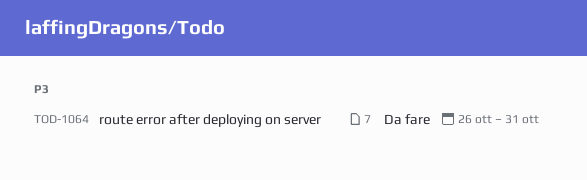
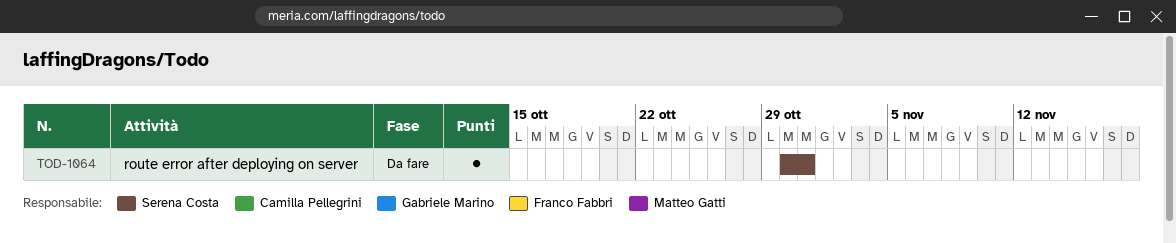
TOD-1064, start: Oct 26 -> Oct 30

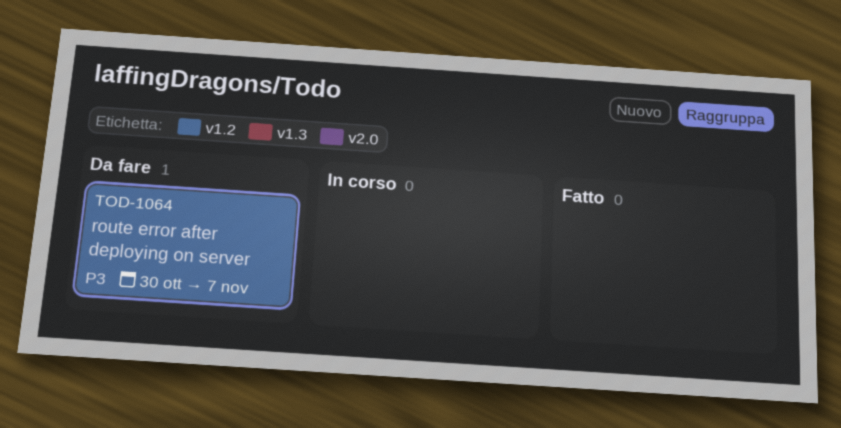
TOD-1064, due: Oct 31 -> Nov 7

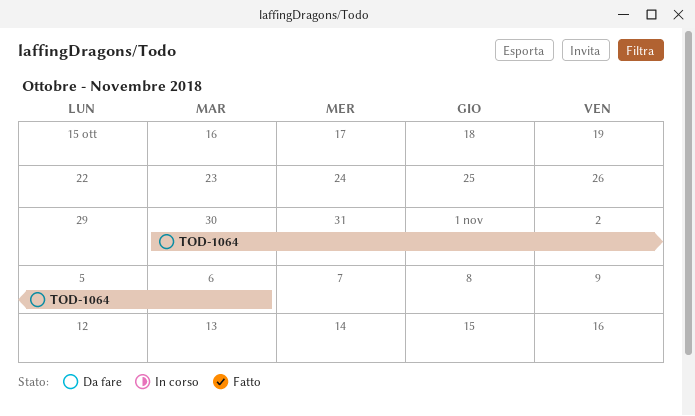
TOD-1064, due: Nov 7 -> Nov 6

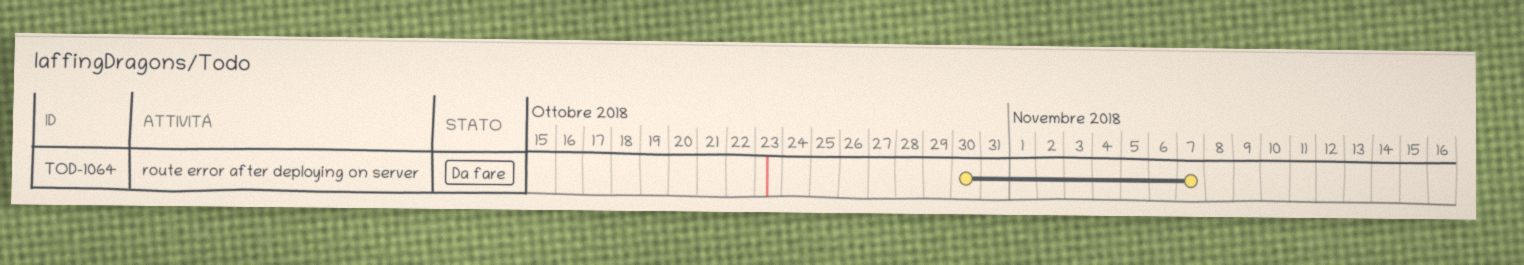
TOD-1064, due: Nov 6 -> Nov 7

